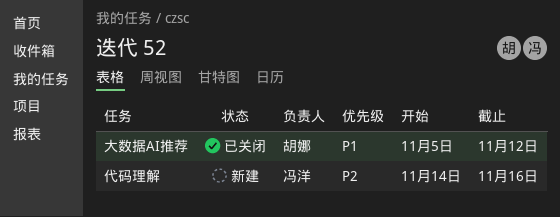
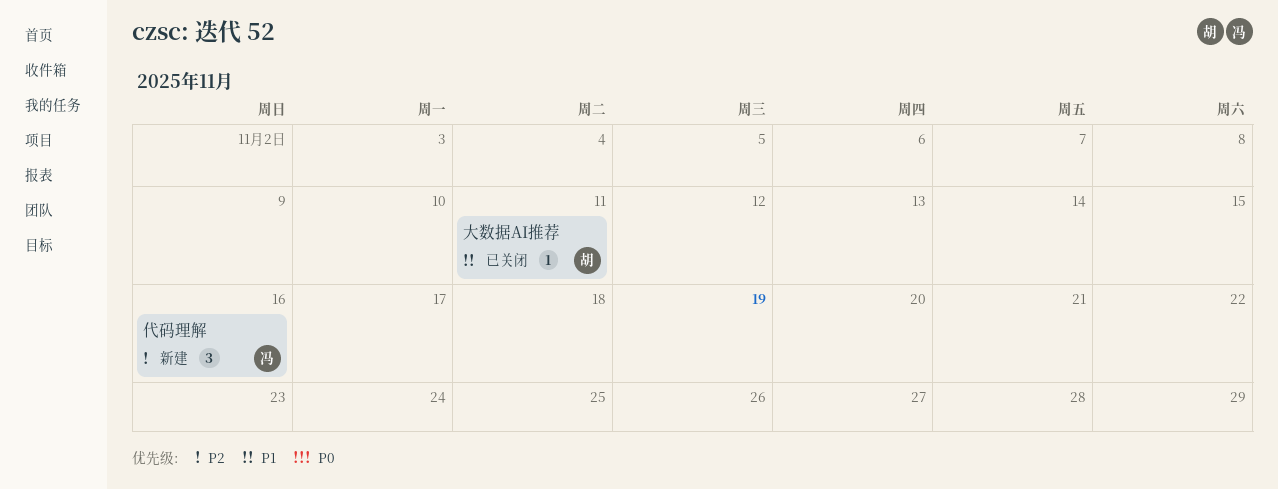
大数据AI推荐, due: Nov 12 -> Nov 11

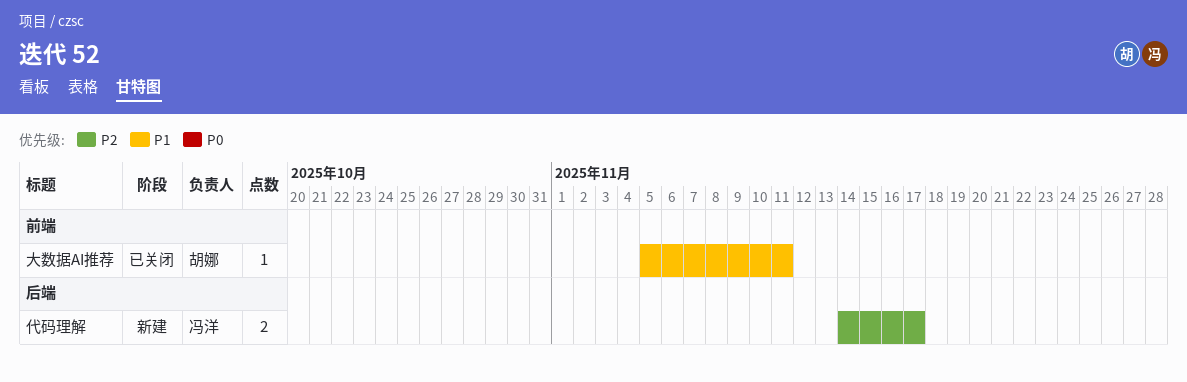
代码理解, estimate: 3 -> 2
代码理解, due: Nov 16 -> Nov 17

